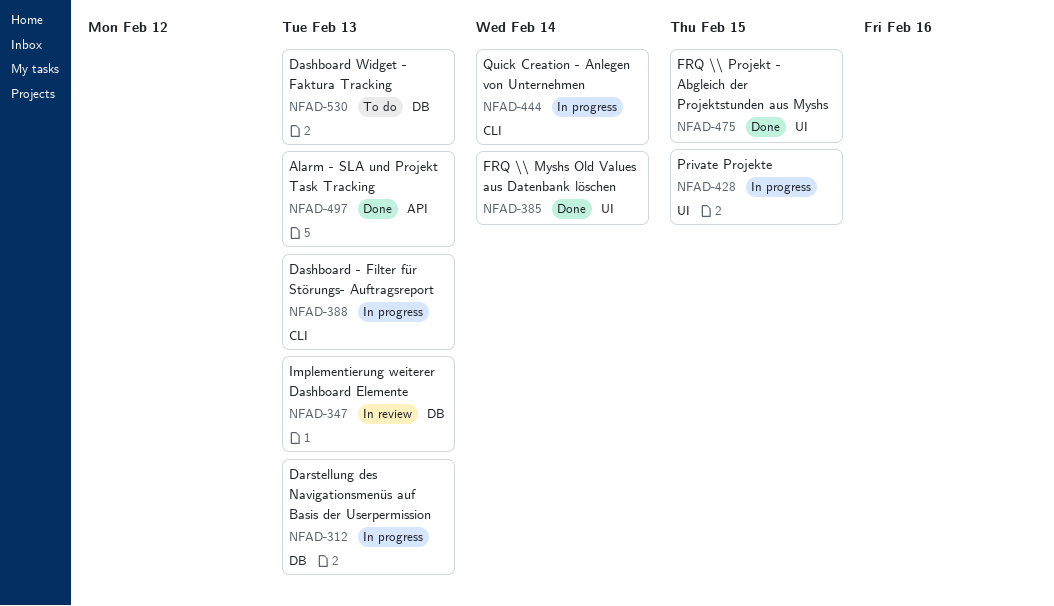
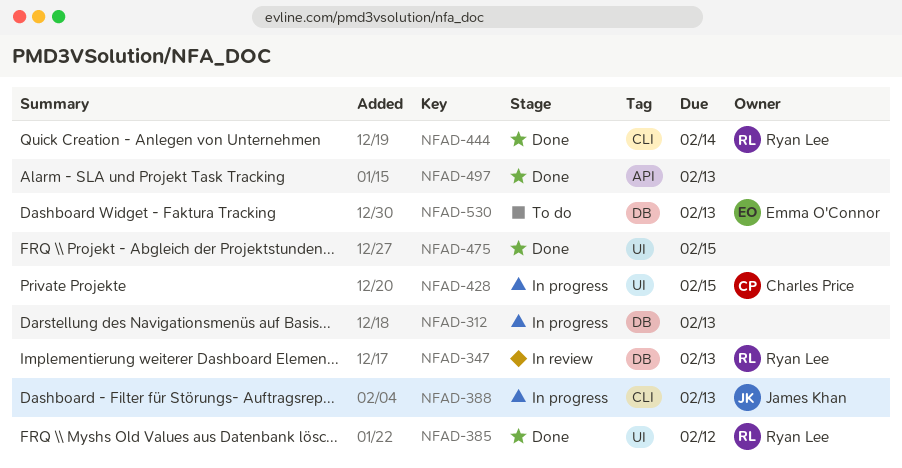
NFAD-385, due: Feb 14 -> Feb 12
NFAD-444, status: In progress -> Done

